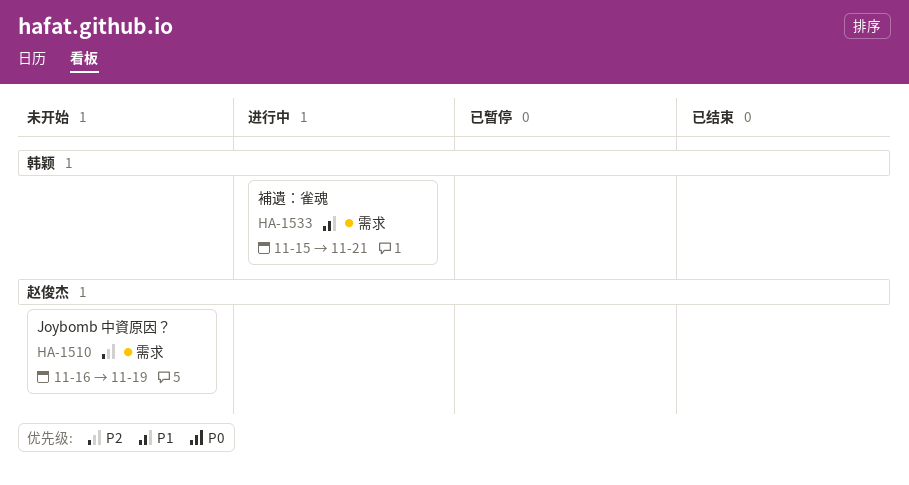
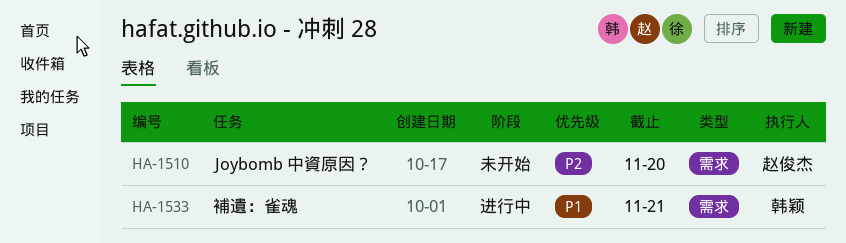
HA-1510, due: Nov 19 -> Nov 20

